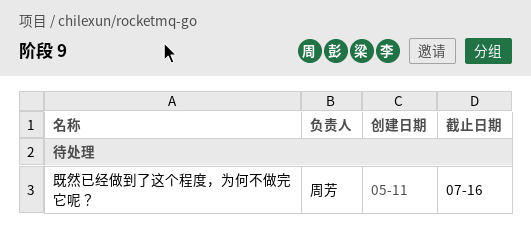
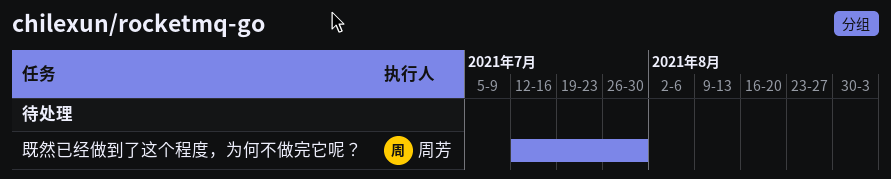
既然已经做到了这个程度，为何不做完它呢？, due: Jul 16 -> Jul 30

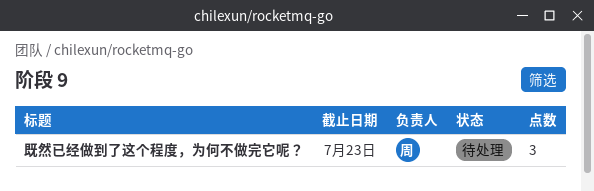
既然已经做到了这个程度，为何不做完它呢？, due: Jul 30 -> Jul 23

